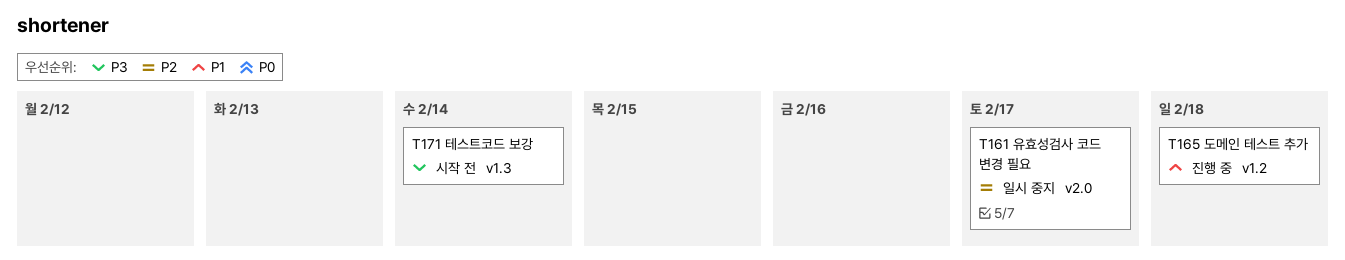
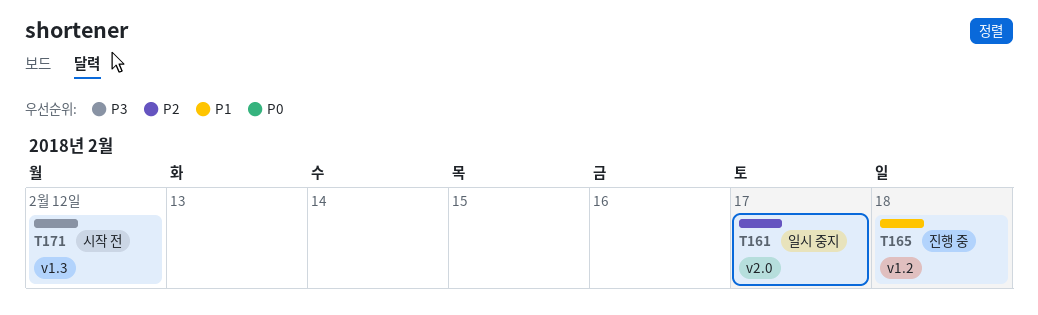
T171, due: Feb 14 -> Feb 12

